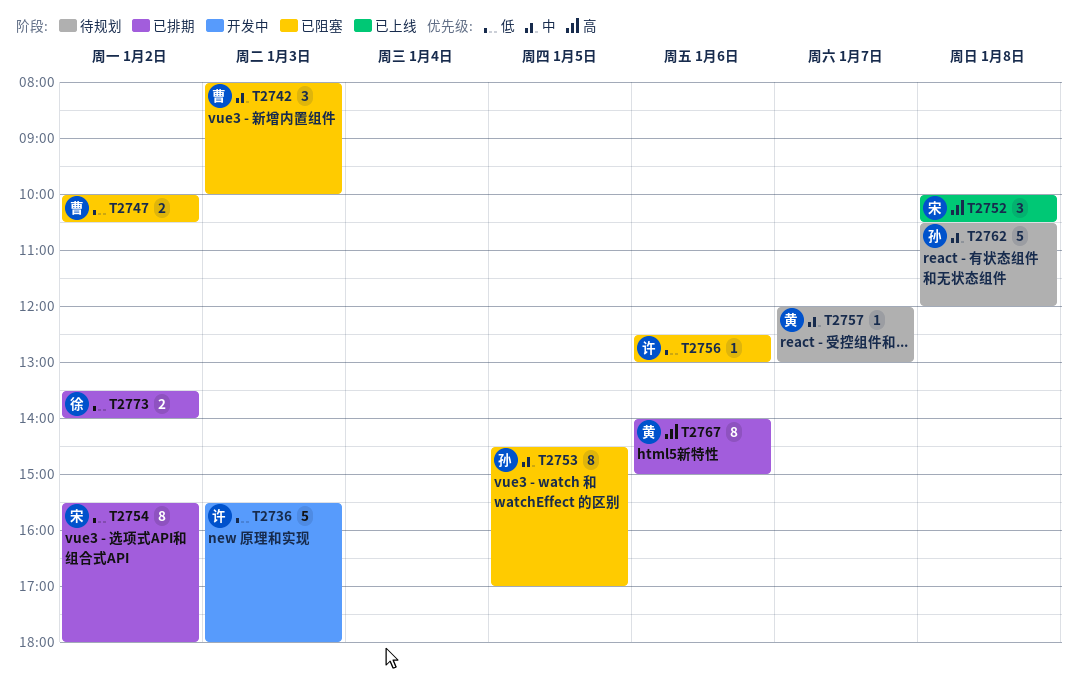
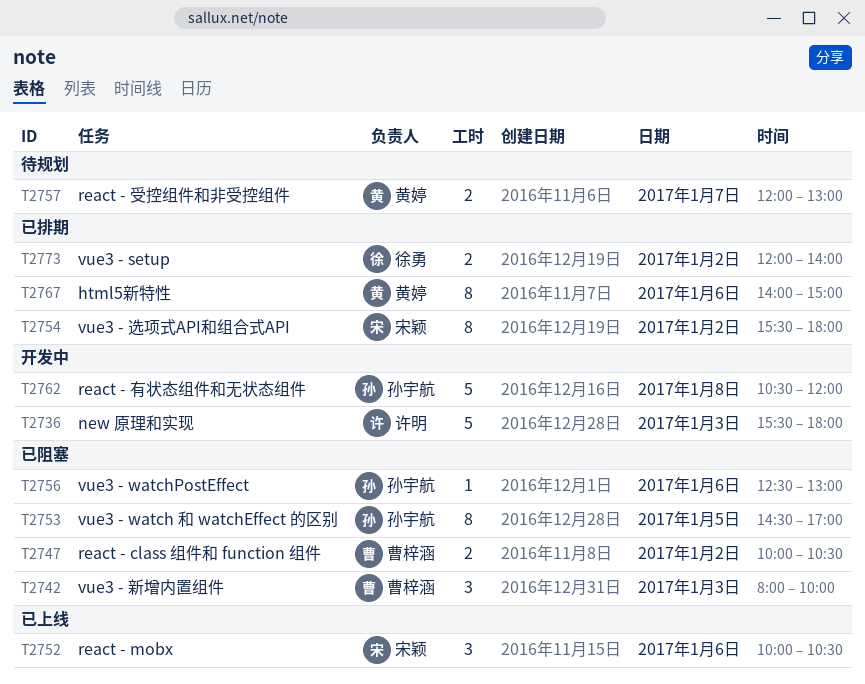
T2752, day: Jan 8 -> Jan 6
T2756, owner: 许明 -> 孙宇航
T2757, estimate: 1 -> 2
T2762, status: 待规划 -> 开发中
T2773, begins: 13:30 -> 12:00

